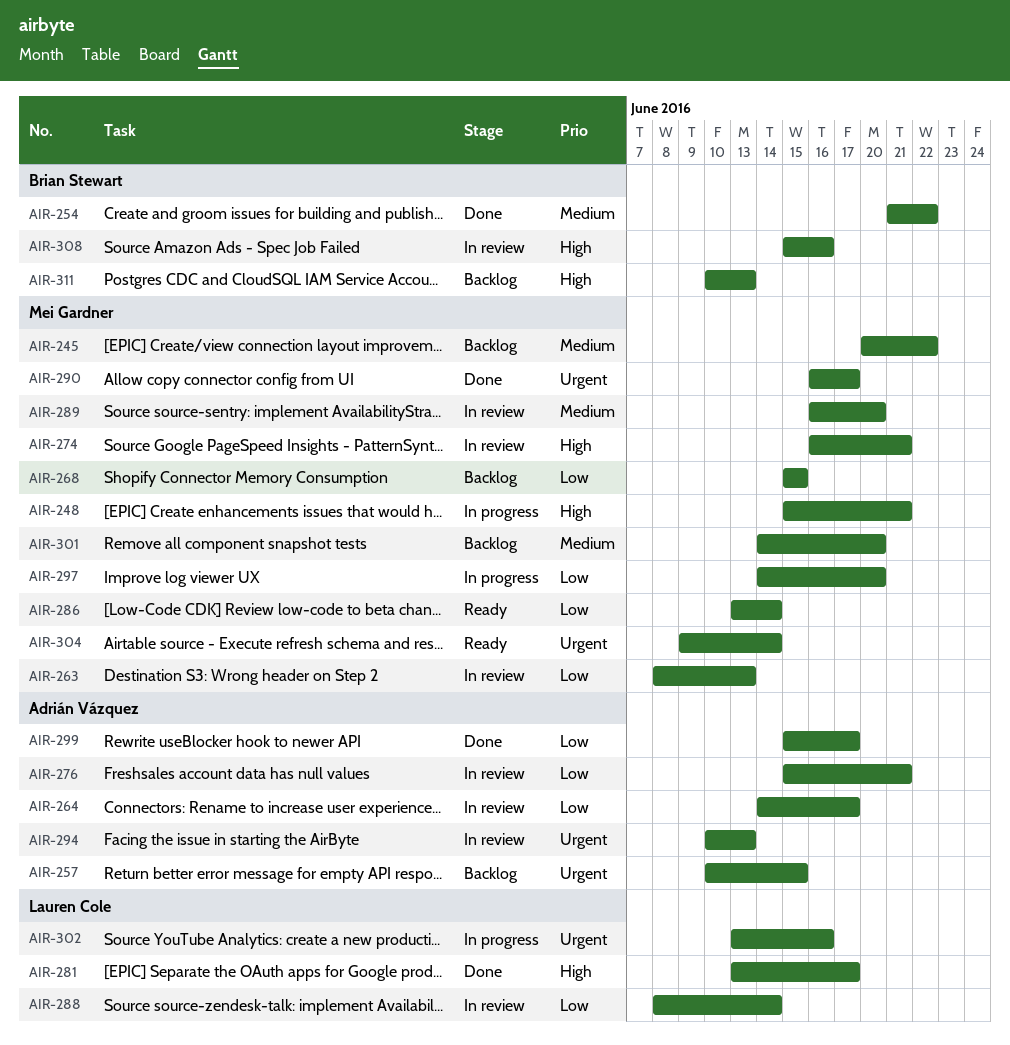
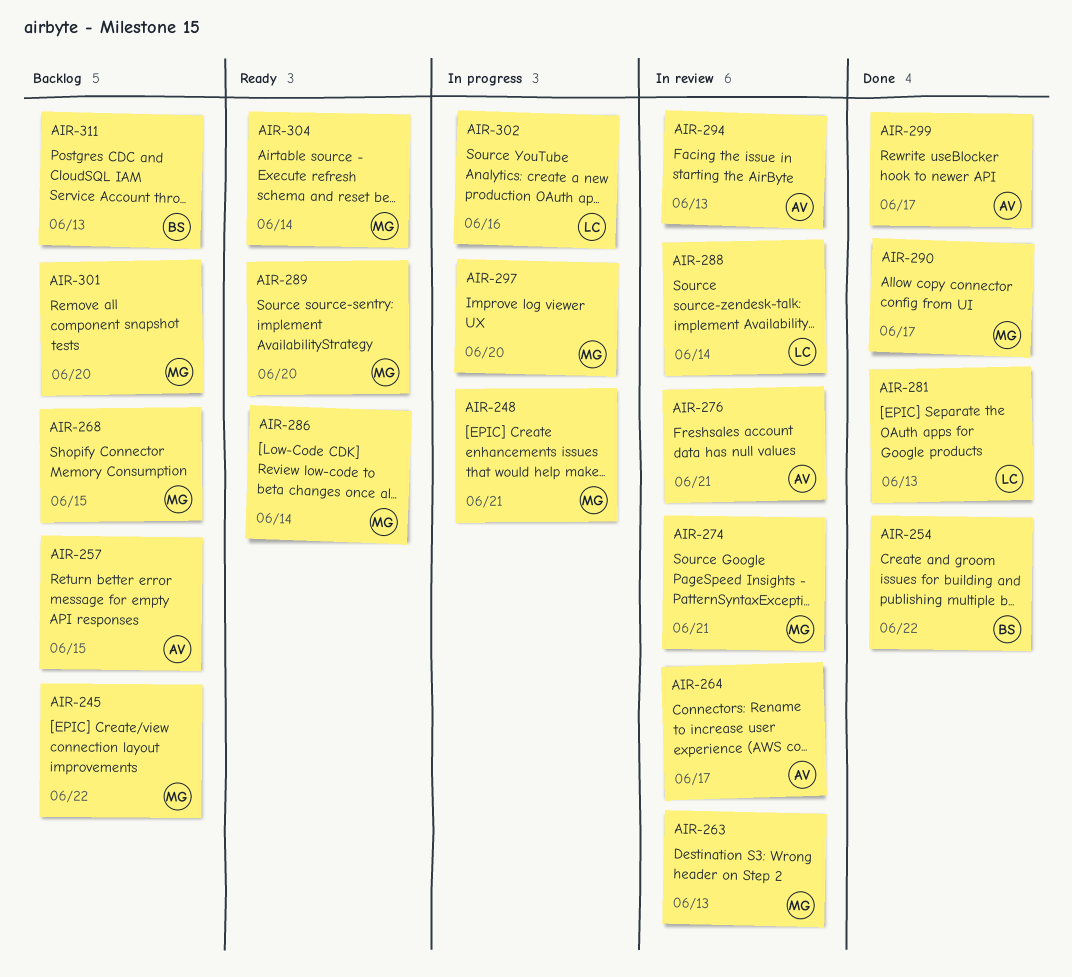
AIR-281, due: Jun 17 -> Jun 13
AIR-289, status: In review -> Ready
AIR-308: present -> none

